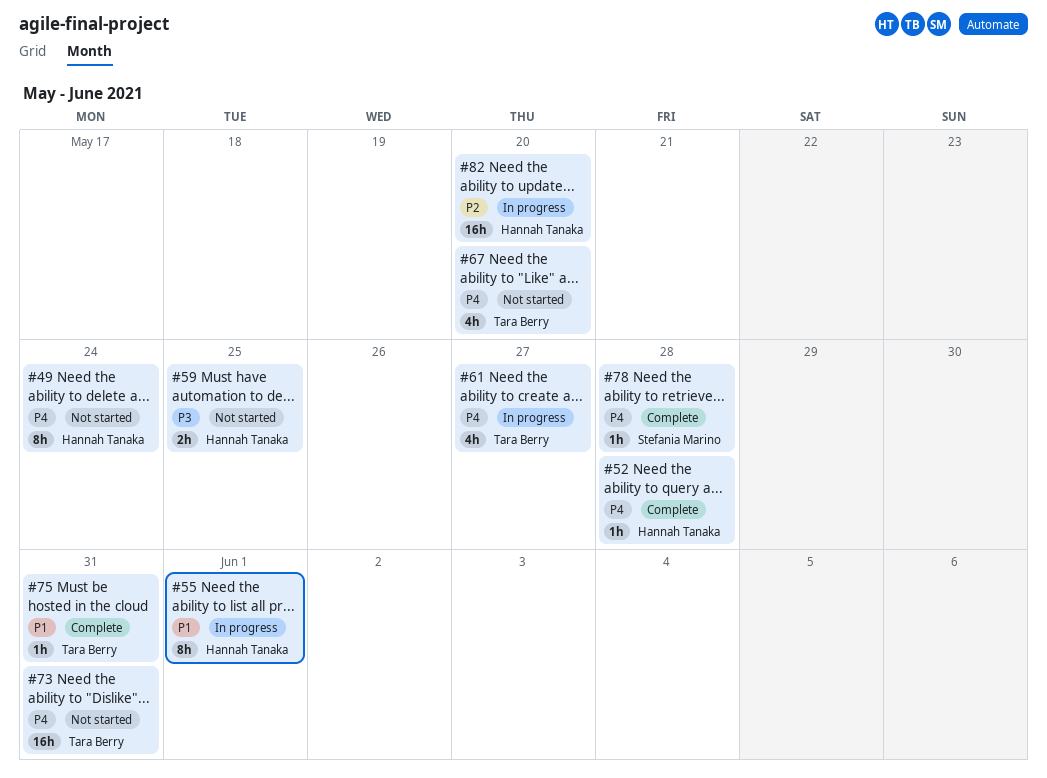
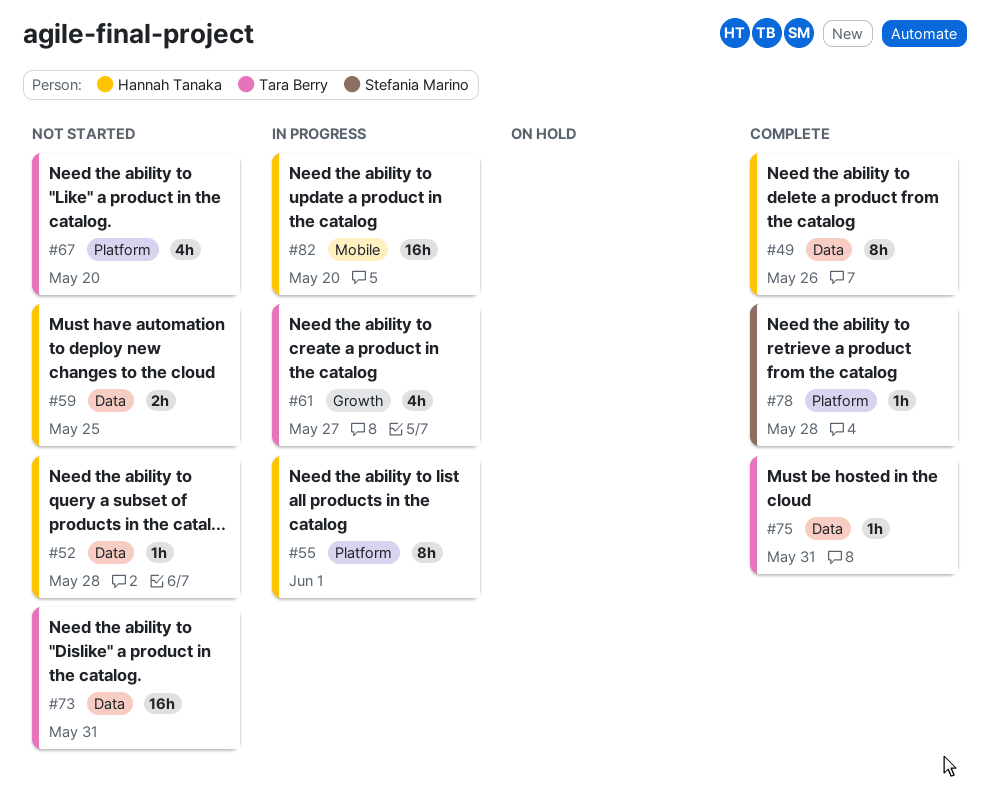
#49, status: Not started -> Complete
#49, due: May 24 -> May 26
#52, status: Complete -> Not started

